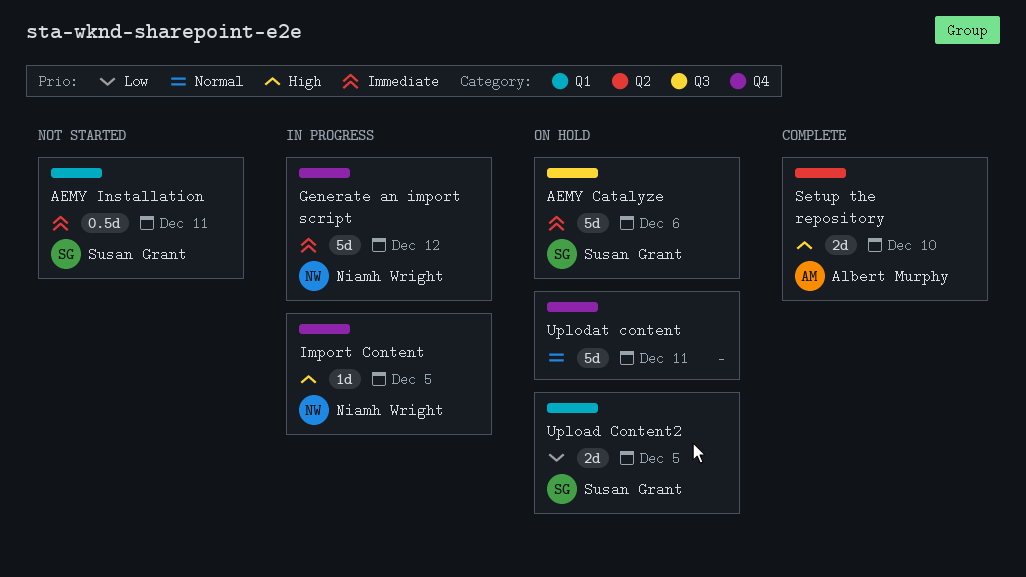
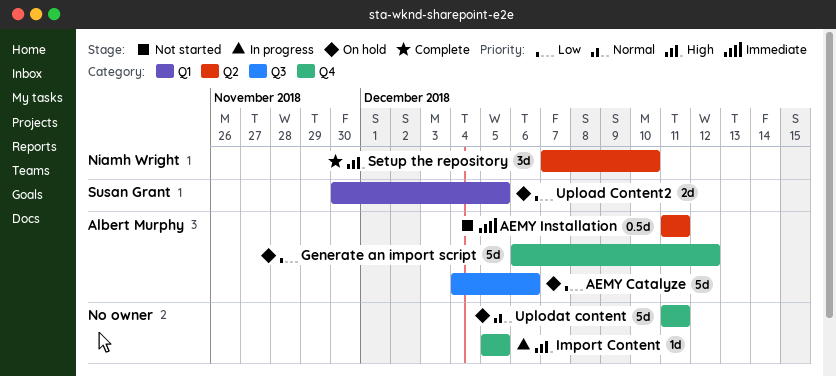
AEMY Catalyze, owner: Susan Grant -> Albert Murphy
AEMY Catalyze, priority: Immediate -> Low
AEMY Installation, owner: Susan Grant -> Albert Murphy
AEMY Installation, label: Q1 -> Q2
Generate an import script, status: In progress -> On hold
Generate an import script, owner: Niamh Wright -> Albert Murphy
Generate an import script, priority: Immediate -> Low
Import Content, owner: Niamh Wright -> none
Setup the repository, owner: Albert Murphy -> Niamh Wright
Setup the repository, estimate: 2d -> 3d

